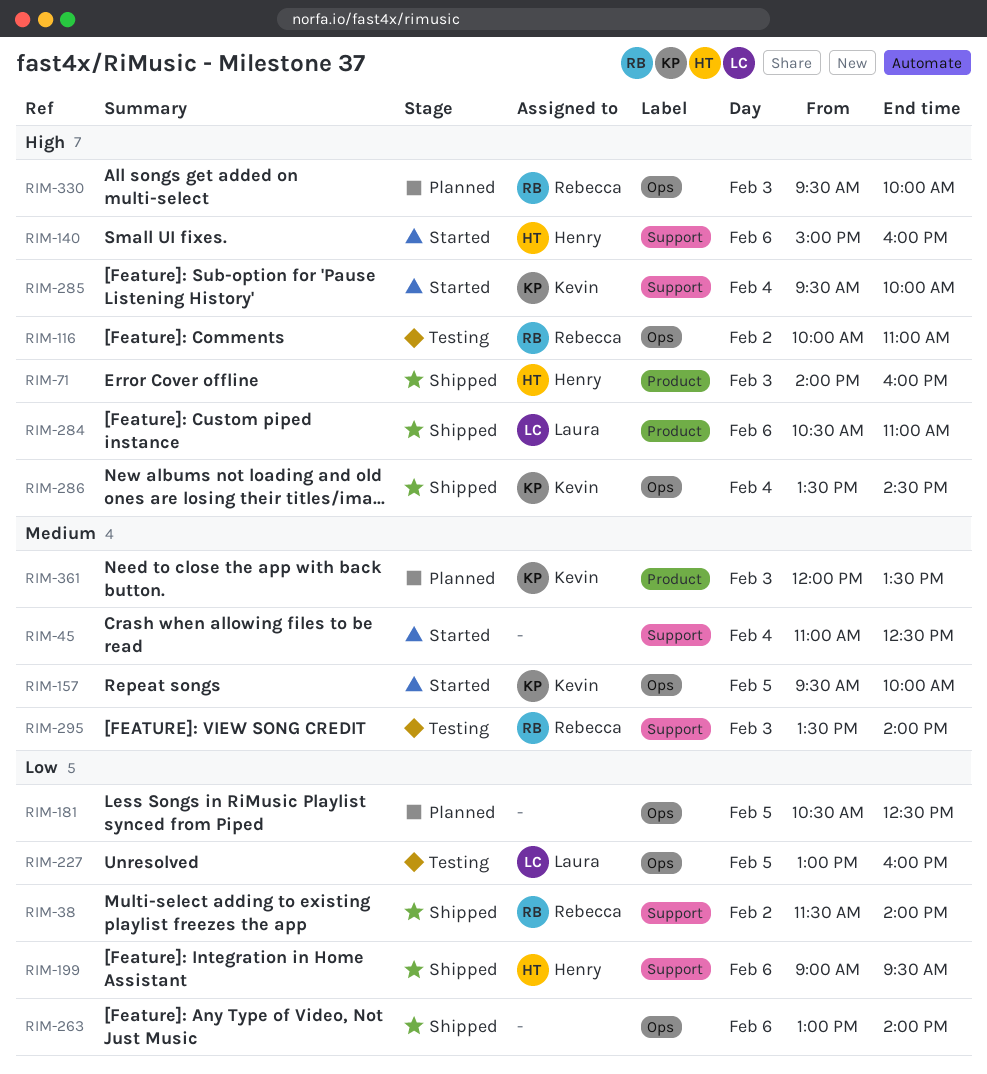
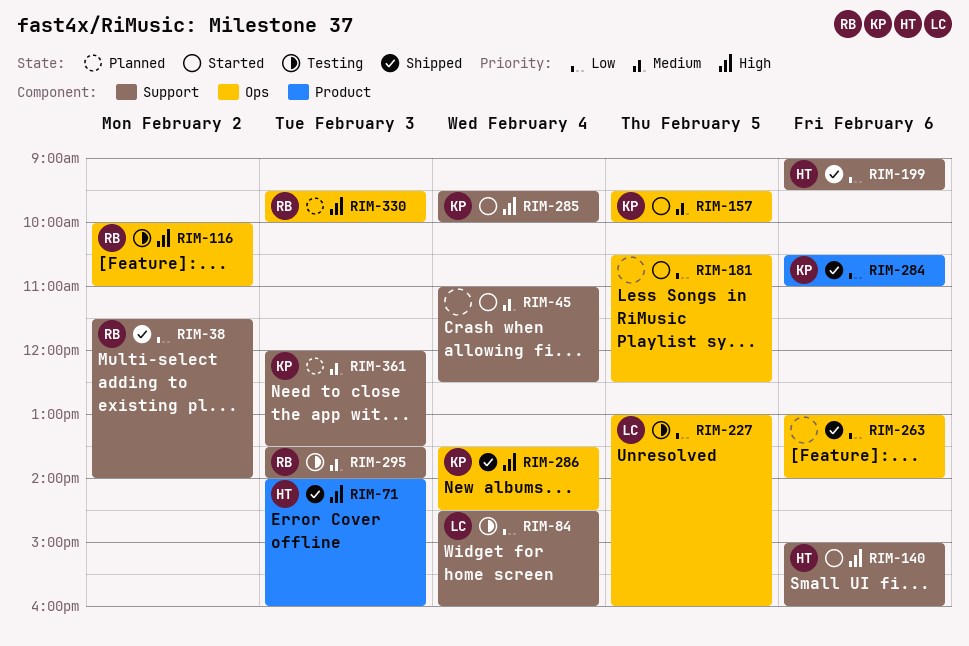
RIM-84: none -> present
RIM-181, status: Planned -> Started
RIM-284, owner: Laura -> Kevin
RIM-284, priority: High -> Low
RIM-361, label: Product -> Support

